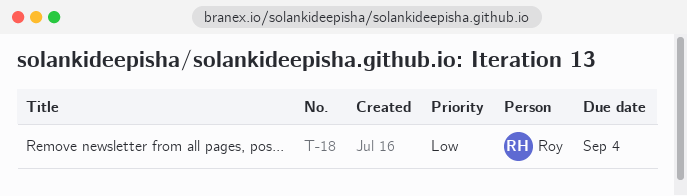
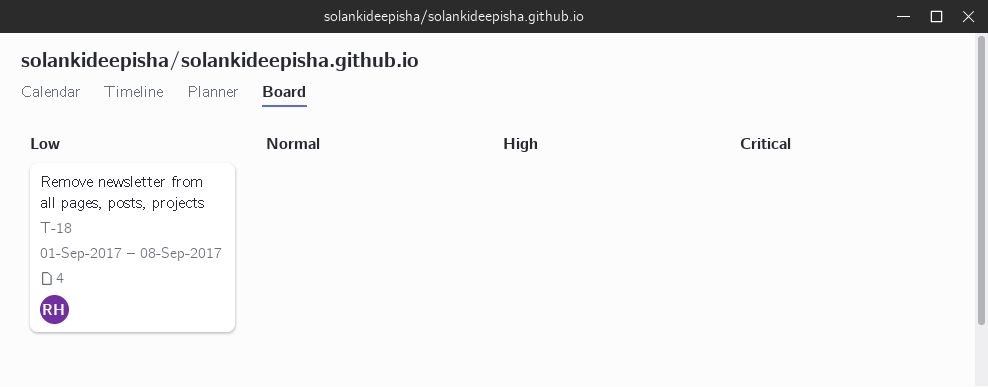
T-18, due: Sep 4 -> Sep 8

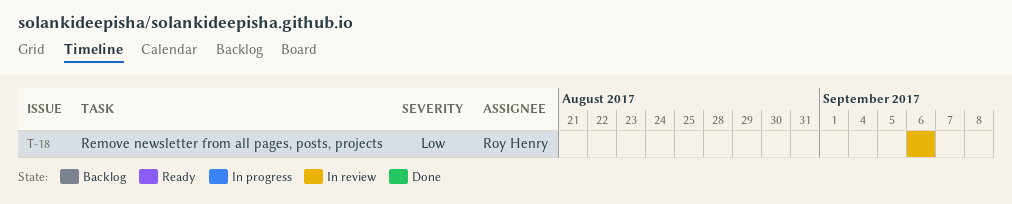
T-18, start: Sep 1 -> Sep 6
T-18, due: Sep 8 -> Sep 6

